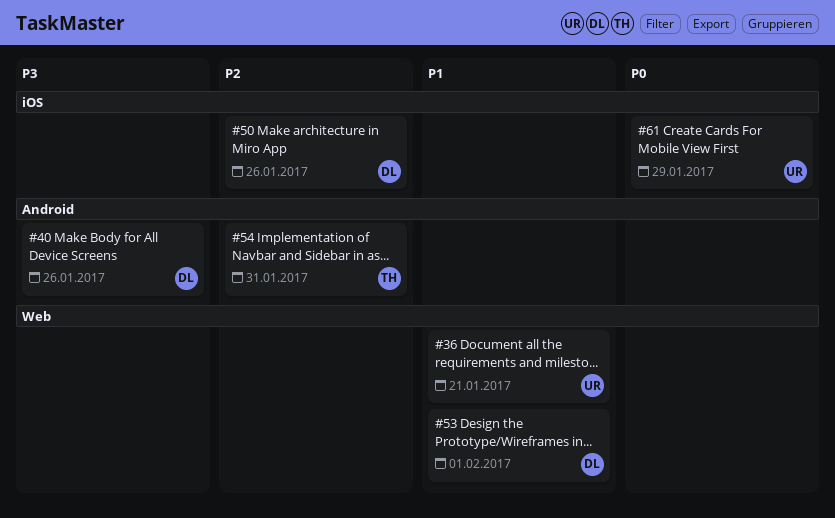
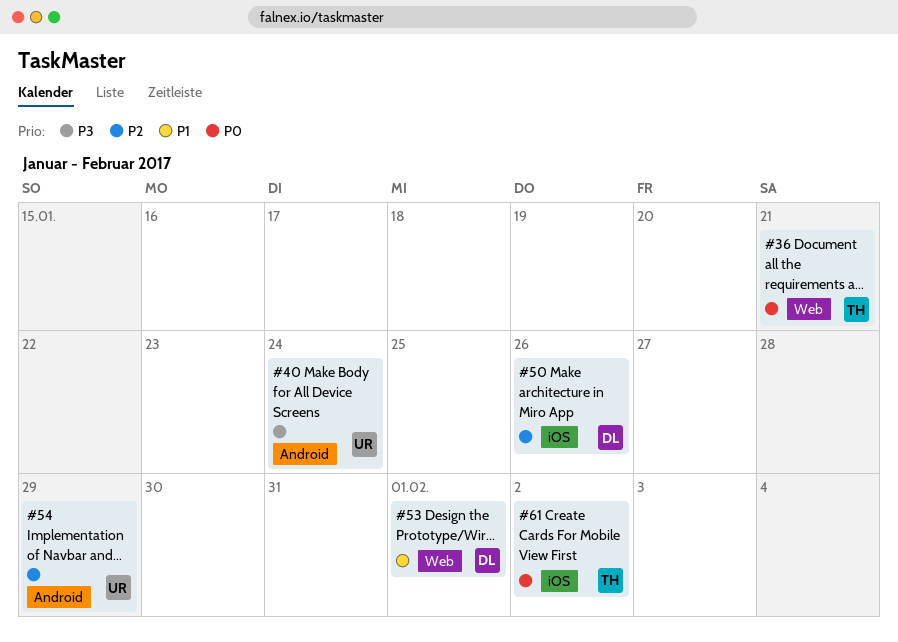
#36, owner: UR -> TH
#36, priority: P1 -> P0
#40, owner: DL -> UR
#40, due: Jan 26 -> Jan 24
#54, owner: TH -> UR
#54, due: Jan 31 -> Jan 29
#61, owner: UR -> TH
#61, due: Jan 29 -> Feb 2

